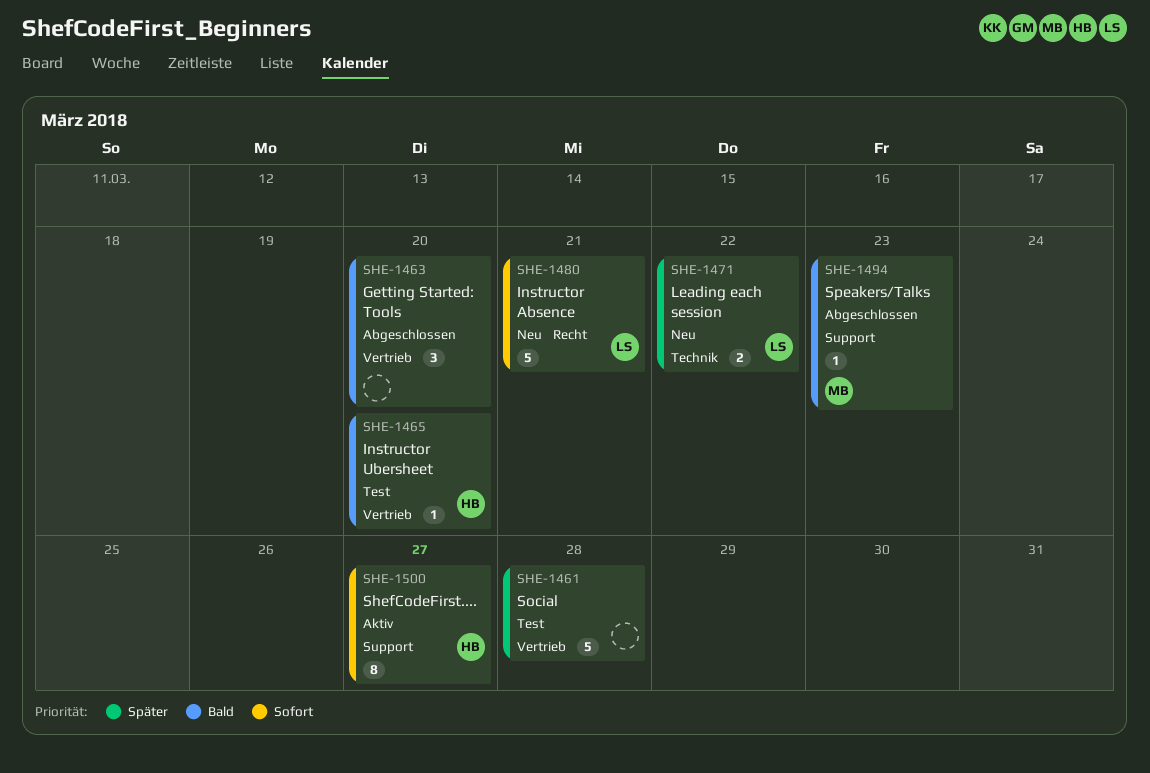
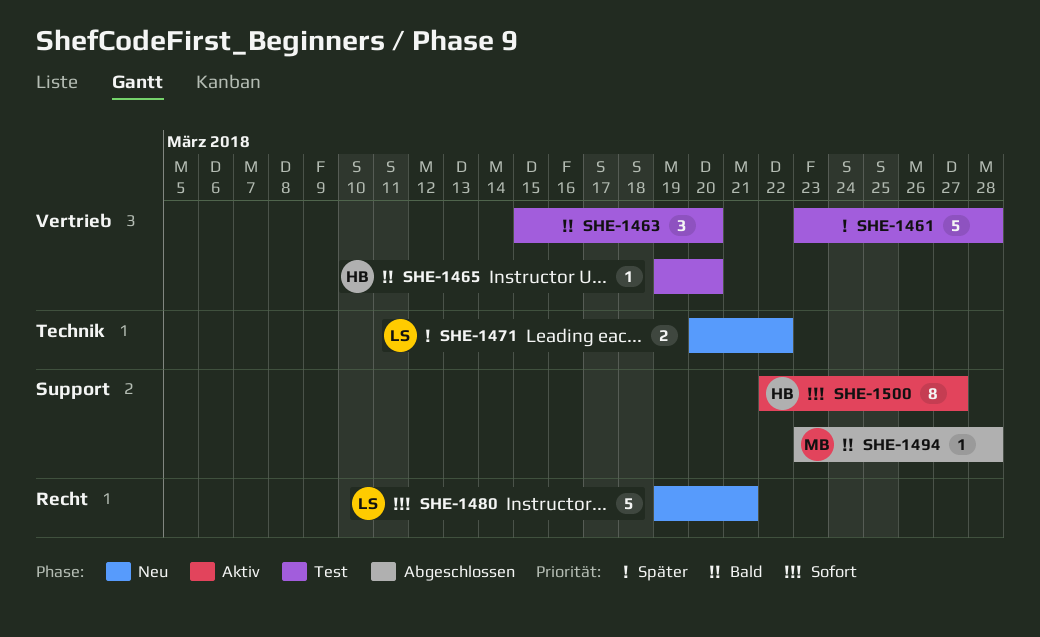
SHE-1463, status: Abgeschlossen -> Test
SHE-1494, due: Mar 23 -> Mar 28

